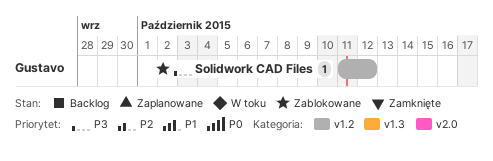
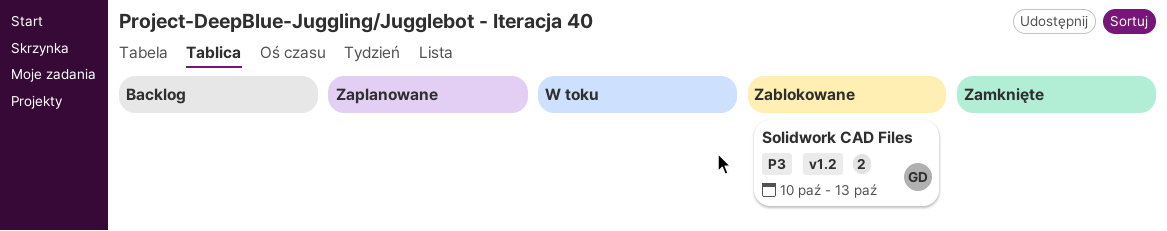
Solidwork CAD Files, estimate: 1 -> 2
Solidwork CAD Files, start: Oct 11 -> Oct 10
Solidwork CAD Files, due: Oct 12 -> Oct 13

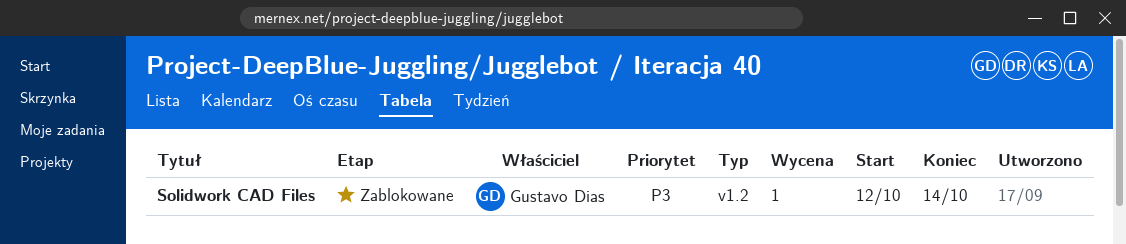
Solidwork CAD Files, estimate: 2 -> 1
Solidwork CAD Files, start: Oct 10 -> Oct 12
Solidwork CAD Files, due: Oct 13 -> Oct 14

